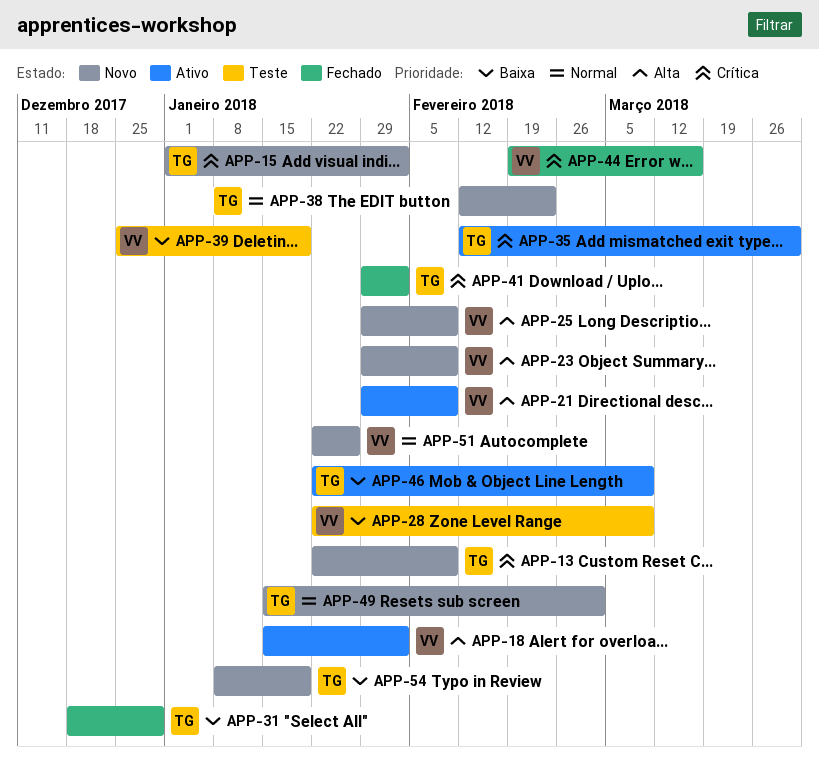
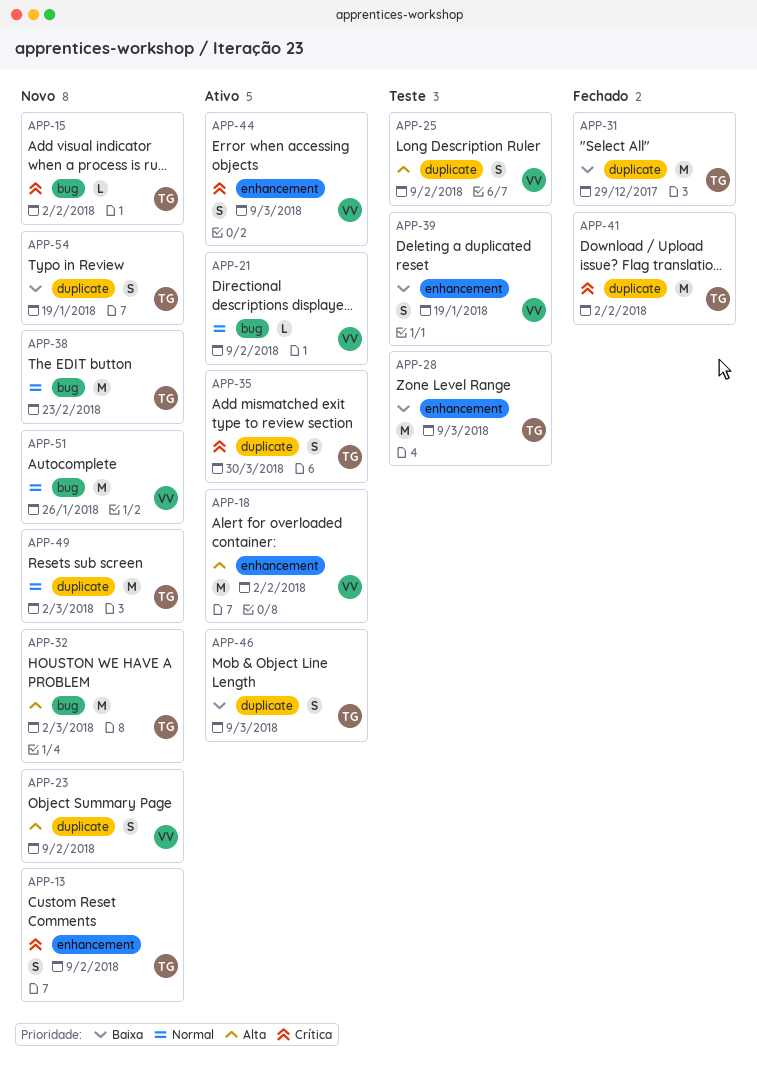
APP-21, priority: Alta -> Normal
APP-25, status: Novo -> Teste
APP-28, owner: VV -> TG
APP-32: none -> present
APP-44, status: Fechado -> Ativo
APP-44, due: Mar 16 -> Mar 9

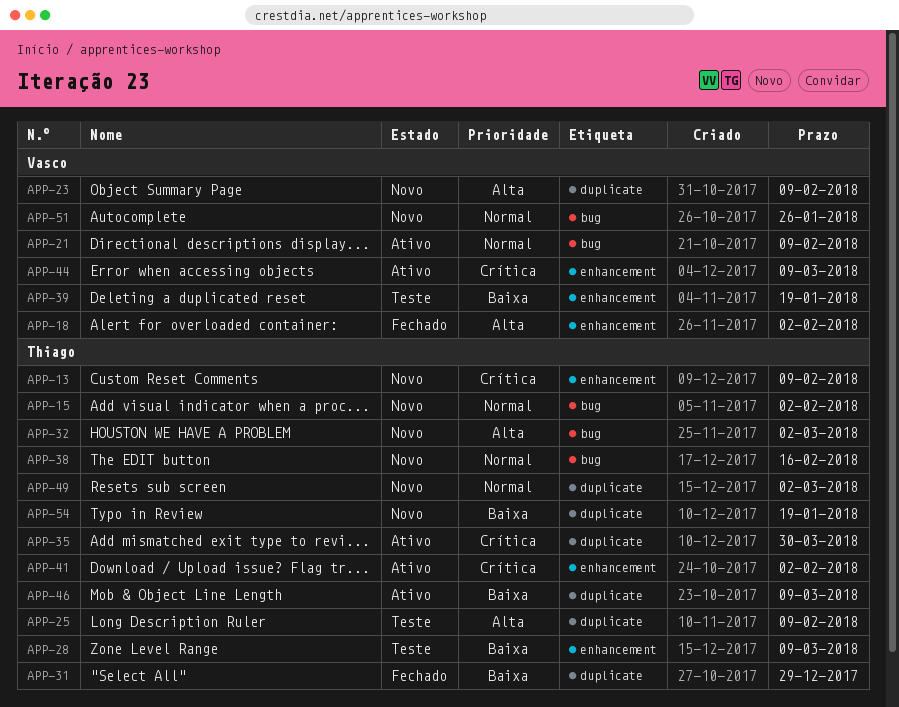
APP-15, priority: Crítica -> Normal
APP-18, status: Ativo -> Fechado
APP-25, owner: Vasco -> Thiago
APP-38, due: Feb 23 -> Feb 16
APP-41, status: Fechado -> Ativo
APP-41, label: duplicate -> enhancement

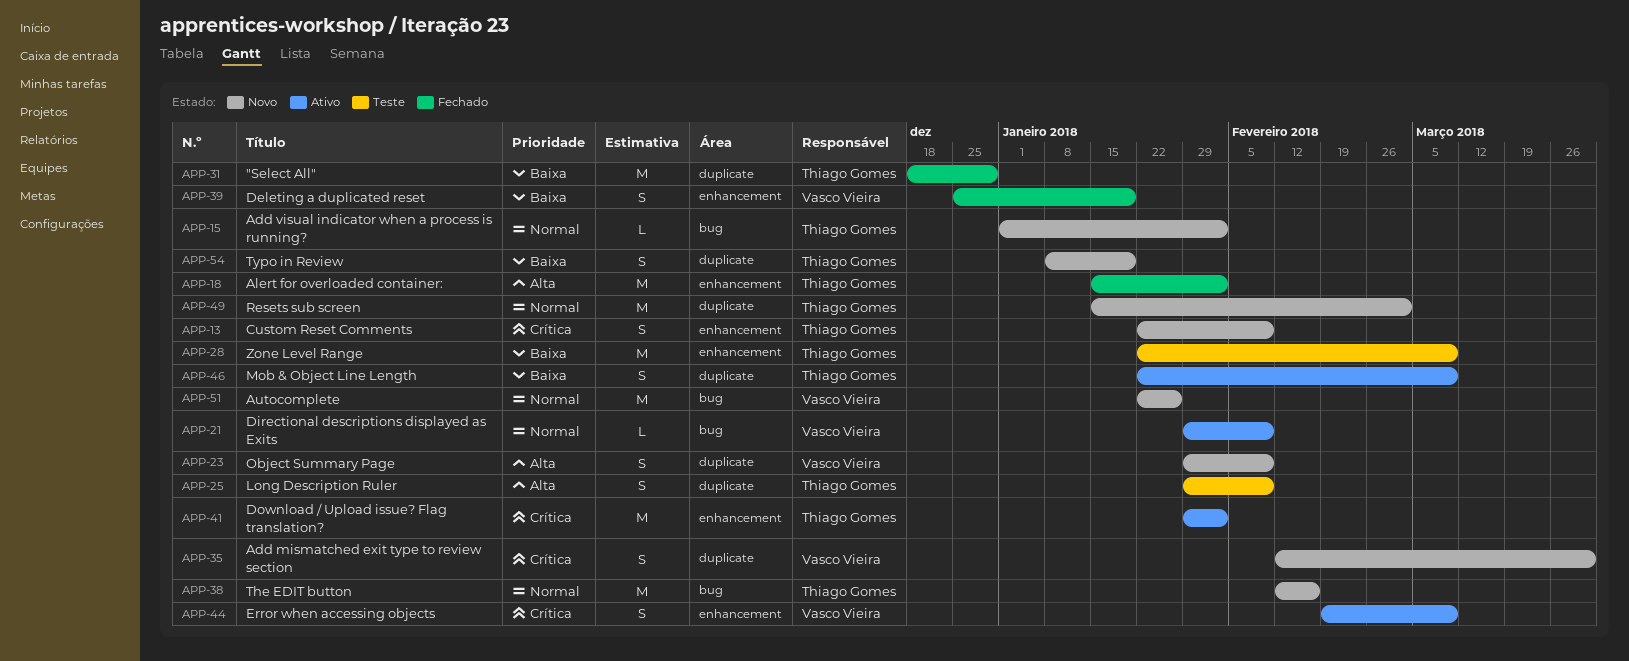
APP-18, owner: Vasco Vieira -> Thiago Gomes
APP-32: present -> none
APP-35, status: Ativo -> Novo
APP-35, owner: Thiago Gomes -> Vasco Vieira
APP-39, status: Teste -> Fechado

